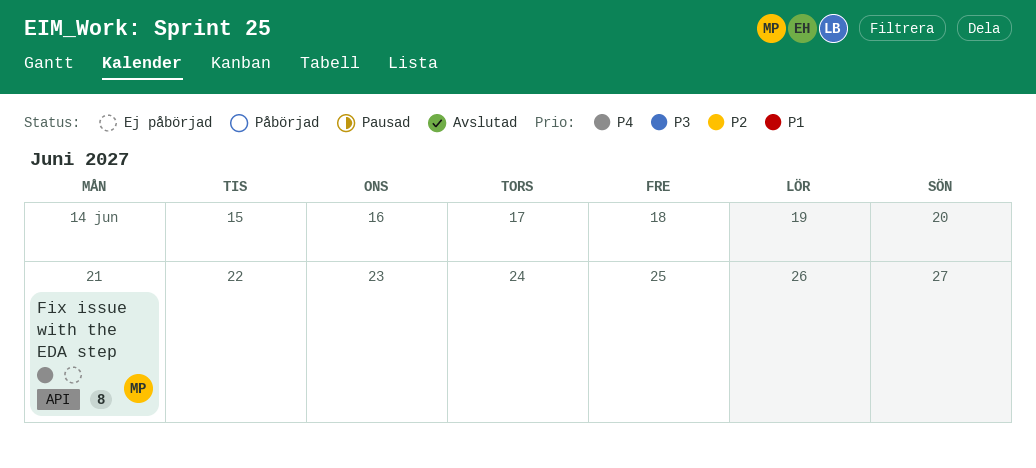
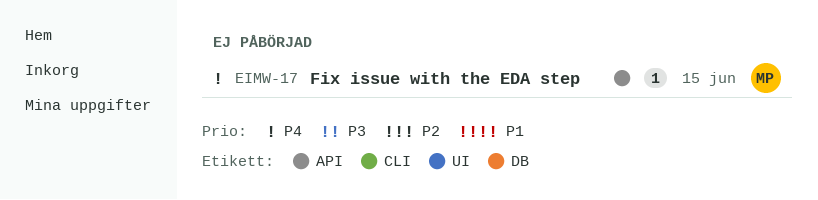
Fix issue with the EDA step, estimate: 8 -> 1
Fix issue with the EDA step, due: Jun 21 -> Jun 15

